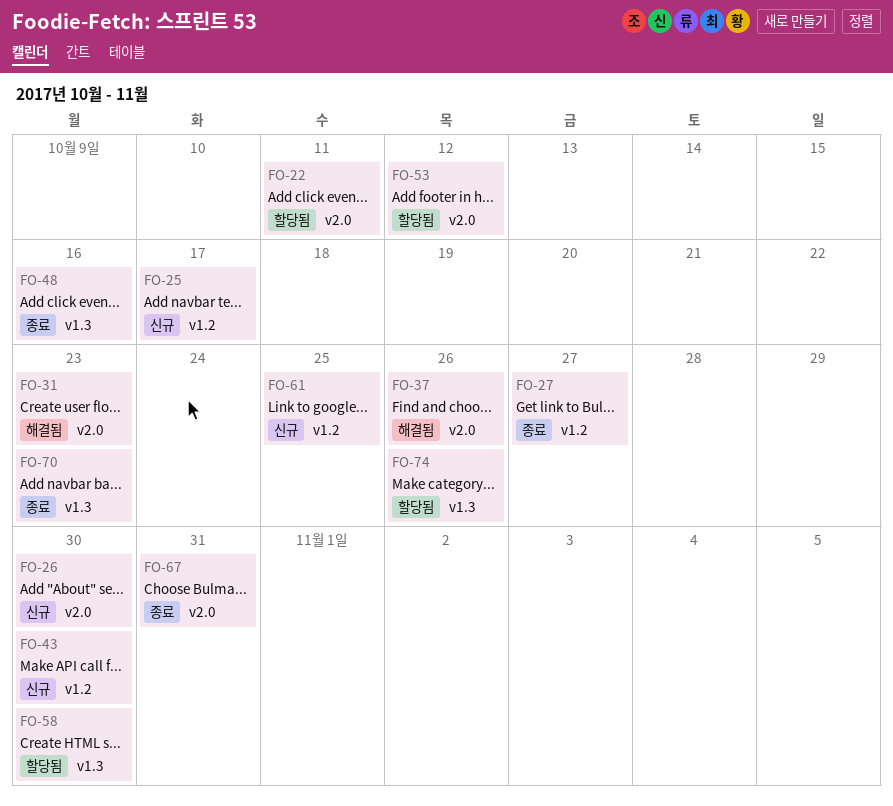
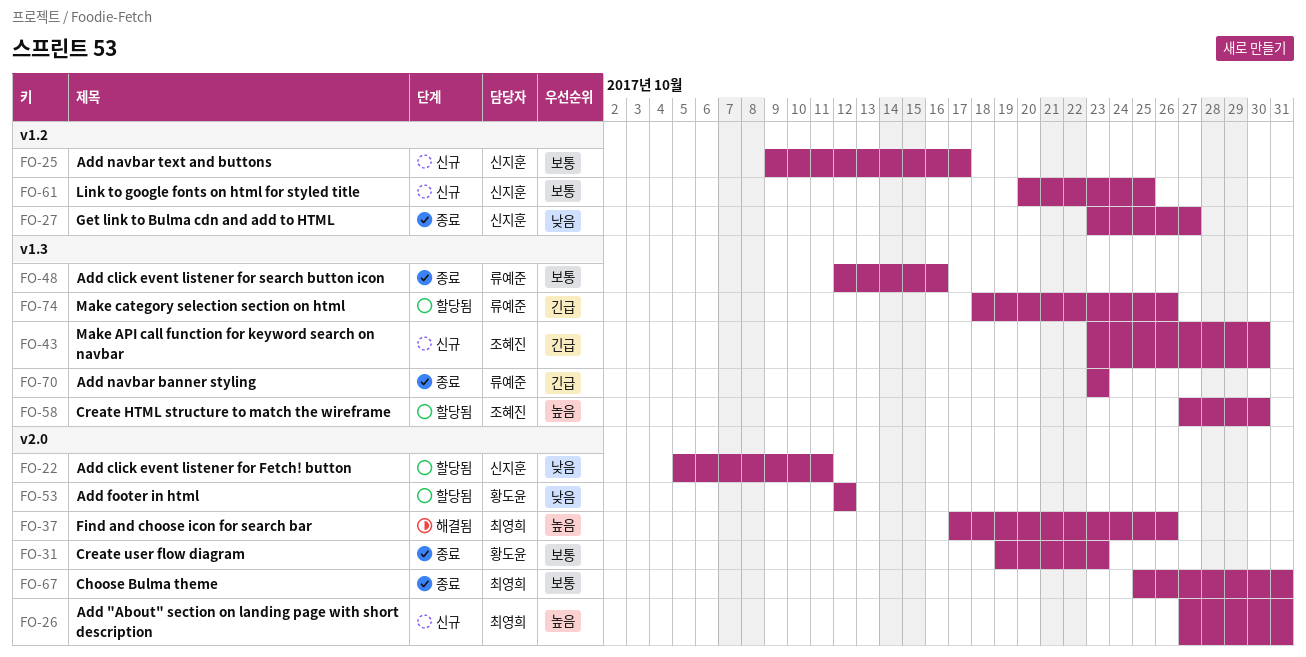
FO-26, due: Oct 30 -> Oct 31
FO-31, status: 해결됨 -> 종료
FO-43, label: v1.2 -> v1.3

